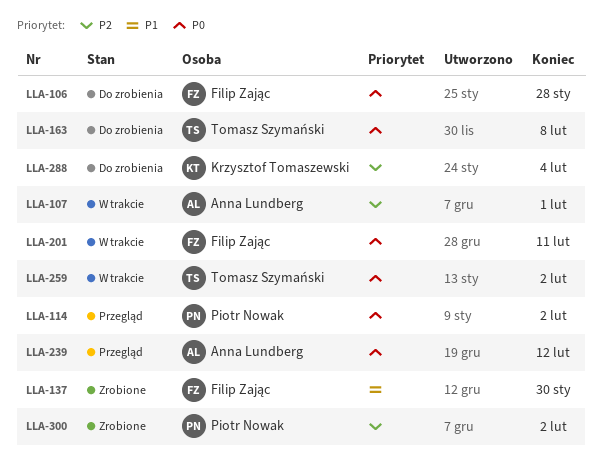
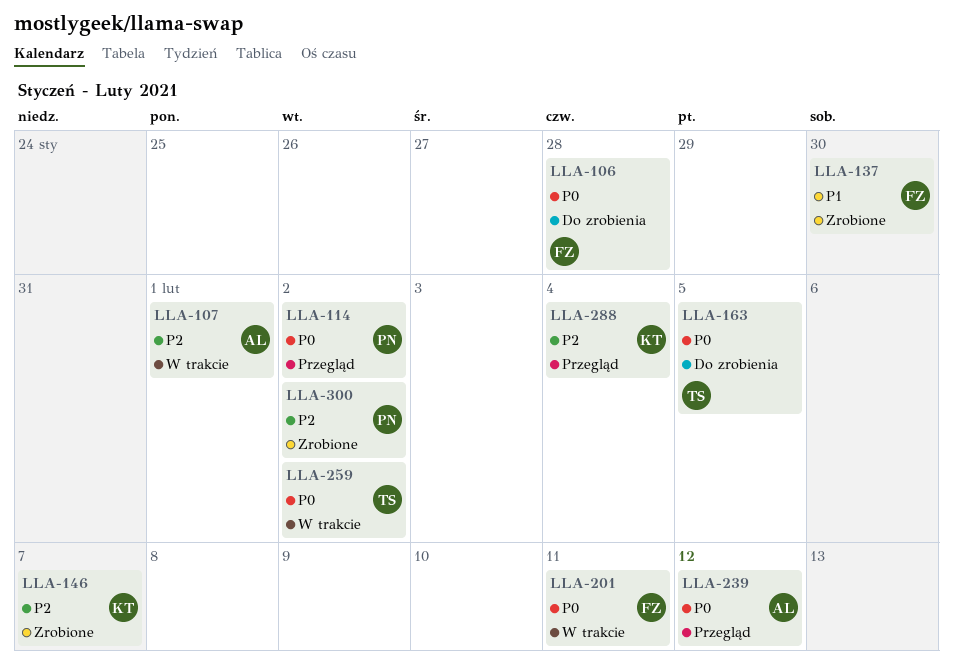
LLA-146: none -> present
LLA-163, due: Feb 8 -> Feb 5
LLA-288, status: Do zrobienia -> Przegląd

